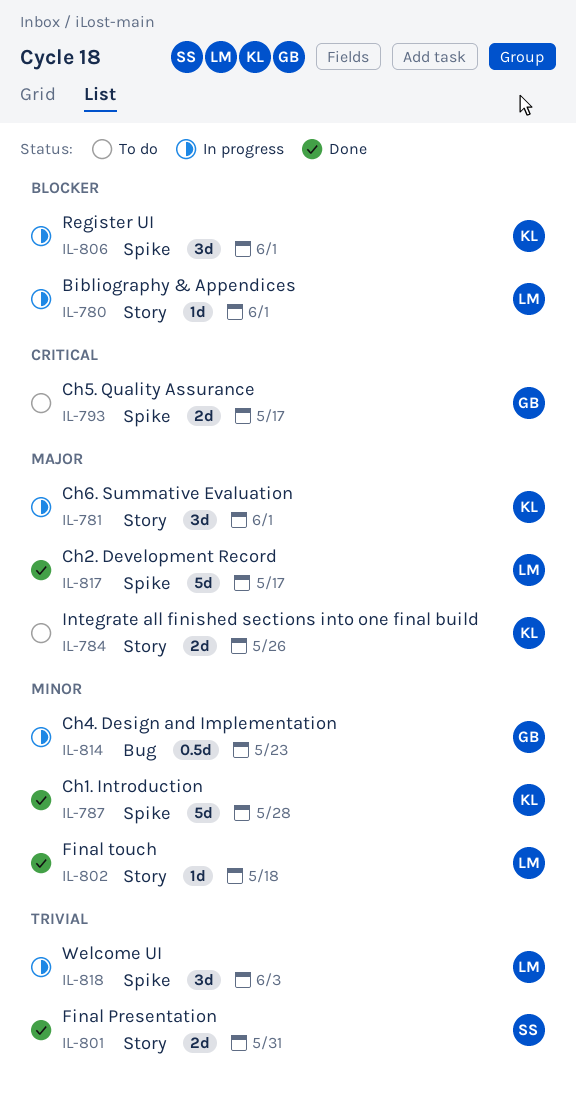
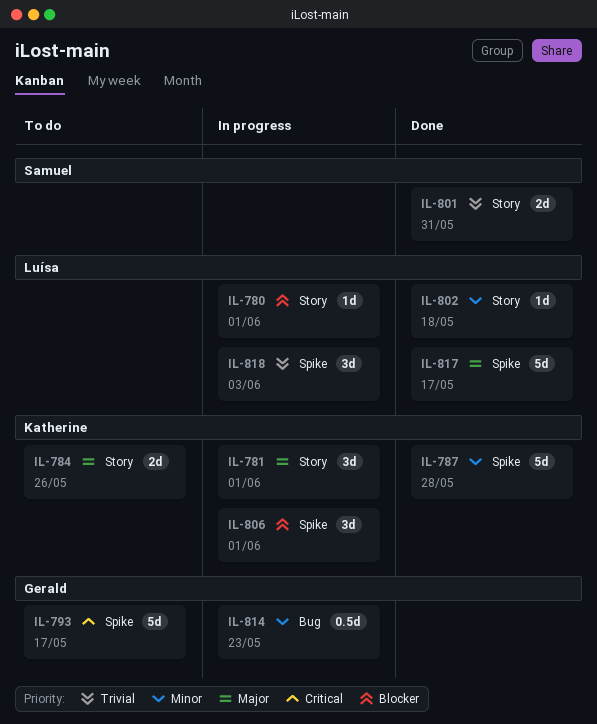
IL-793, estimate: 2d -> 5d

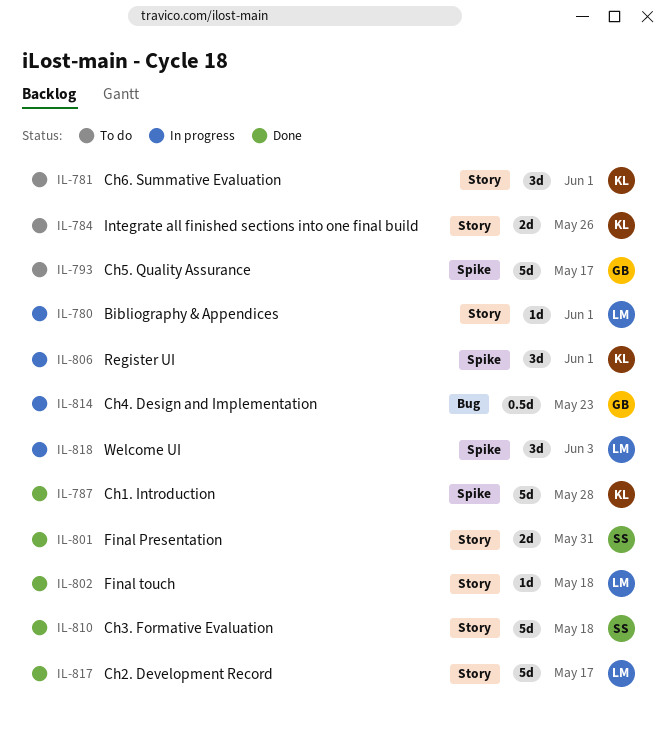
IL-781, status: In progress -> To do
IL-810: none -> present
IL-817, label: Spike -> Story

